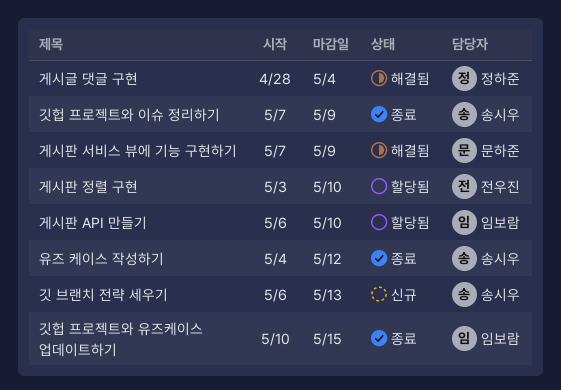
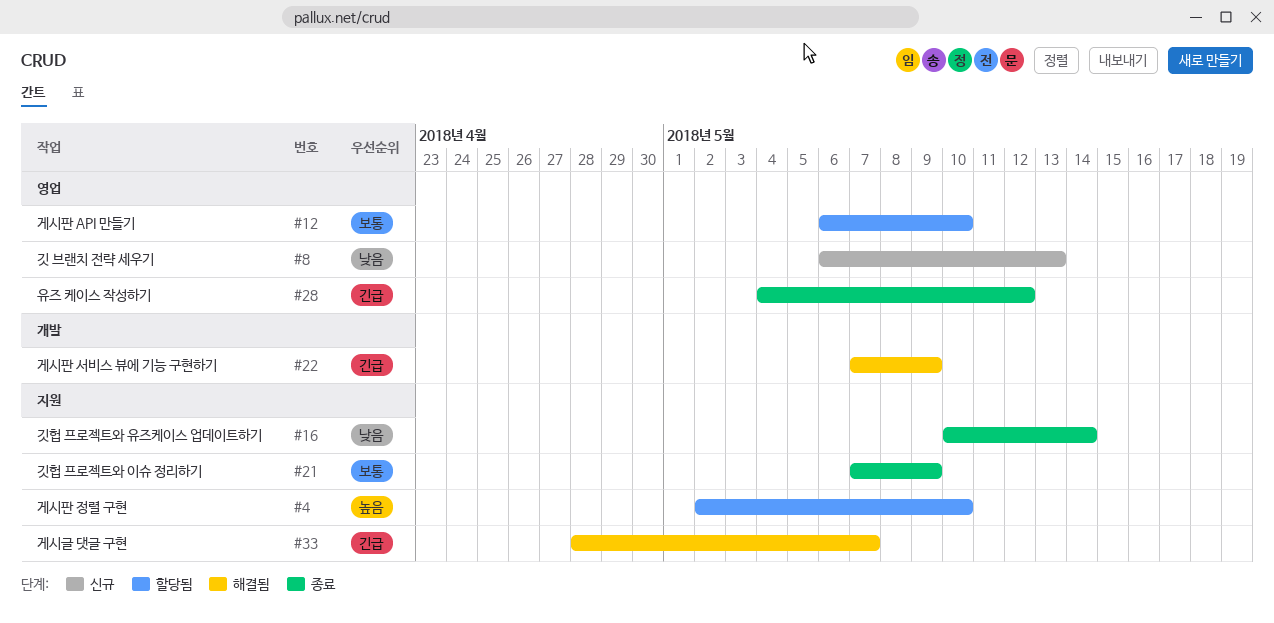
게시글 댓글 구현, due: May 4 -> May 7
게시판 정렬 구현, start: May 3 -> May 2
깃헙 프로젝트와 유즈케이스 업데이트하기, due: May 15 -> May 14

